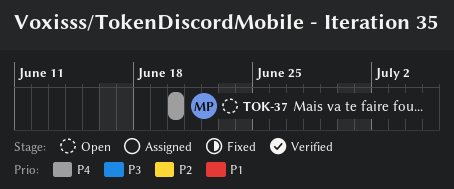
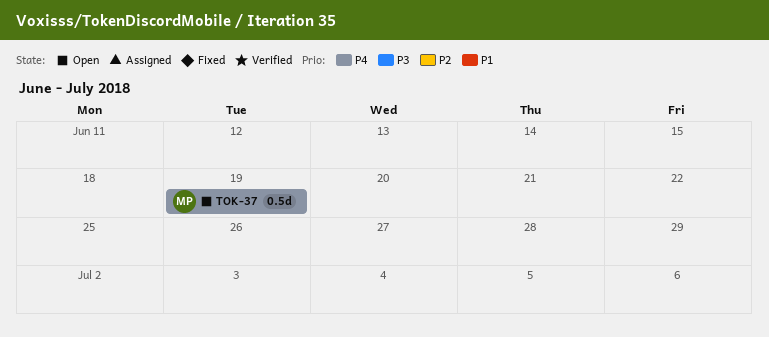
TOK-37, start: Jun 20 -> Jun 19
TOK-37, due: Jun 20 -> Jun 19

